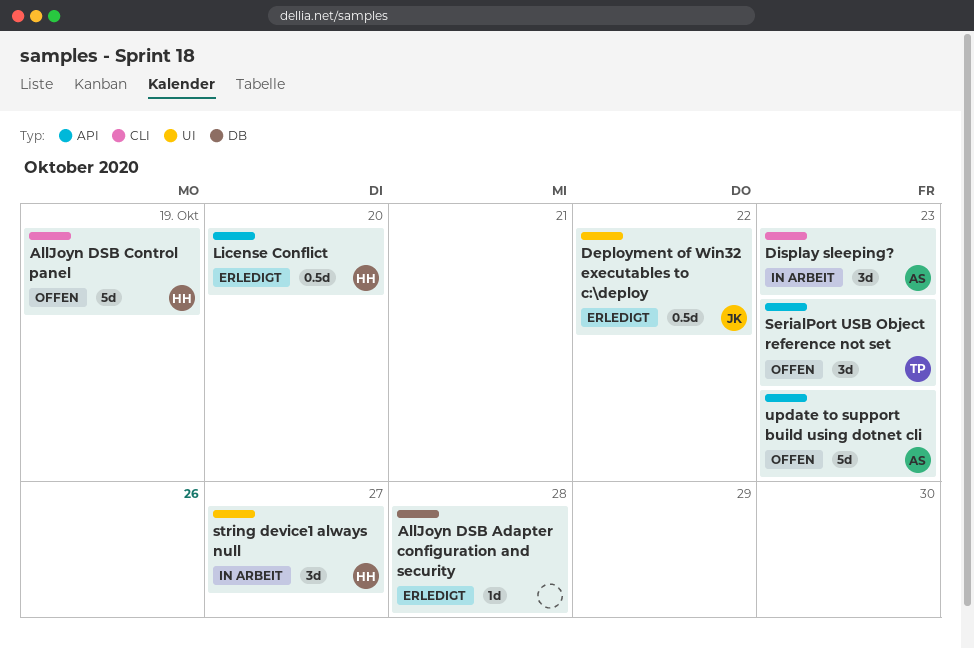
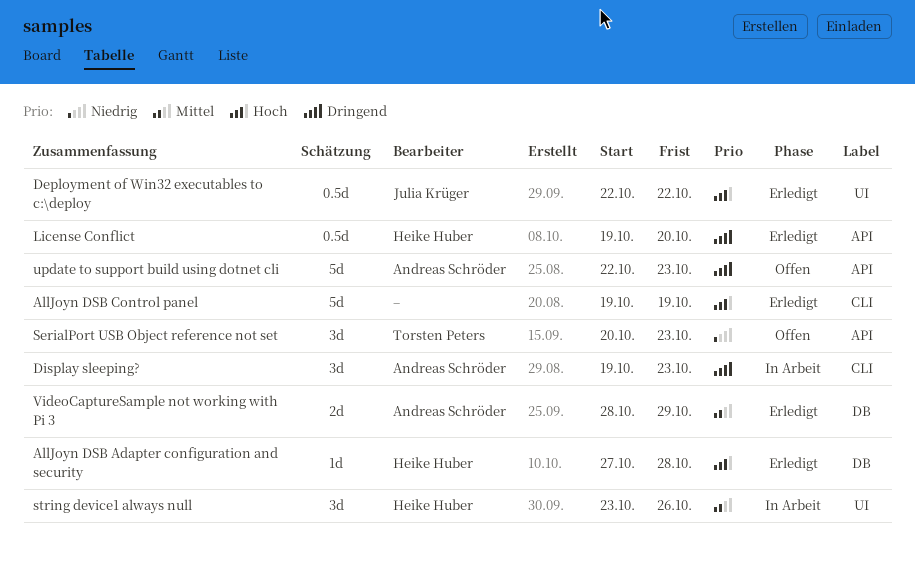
AllJoyn DSB Adapter configuration and security, owner: none -> Heike Huber
AllJoyn DSB Control panel, status: Offen -> Erledigt
AllJoyn DSB Control panel, owner: Heike Huber -> none
string device1 always null, due: Oct 27 -> Oct 26
VideoCaptureSample not working with Pi 3: none -> present

